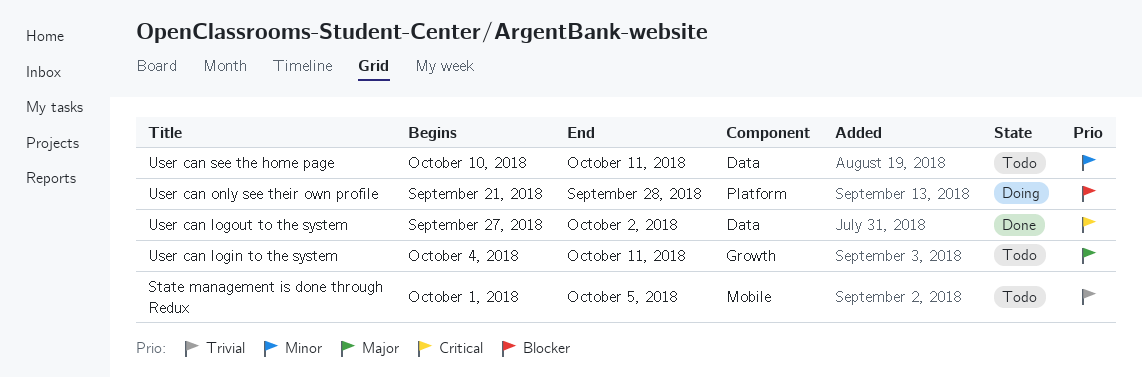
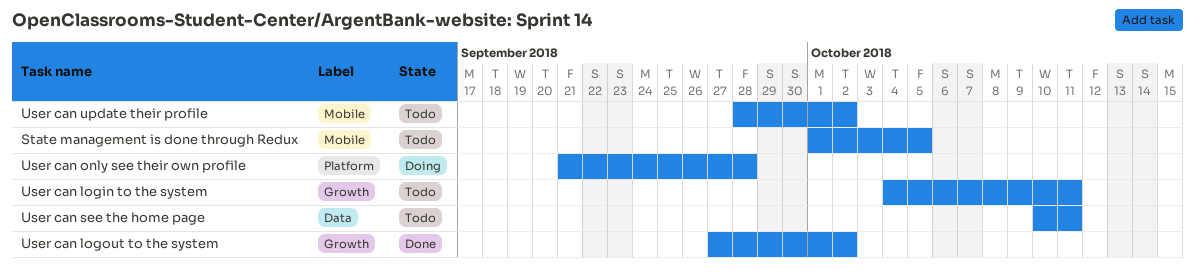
User can logout to the system, label: Data -> Growth
User can update their profile: none -> present

